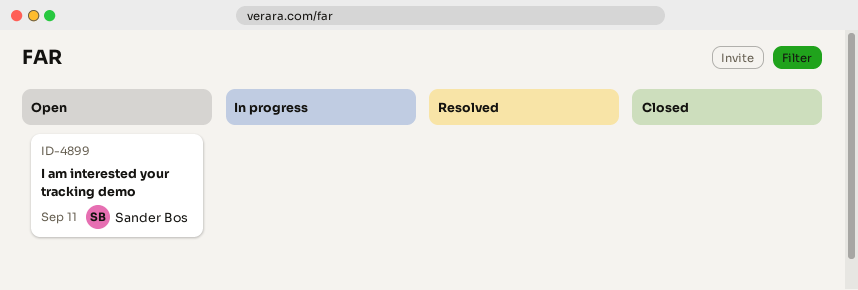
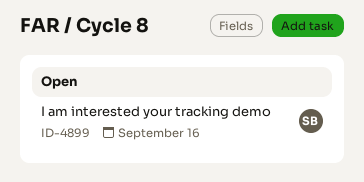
ID-4899, due: Sep 11 -> Sep 16

